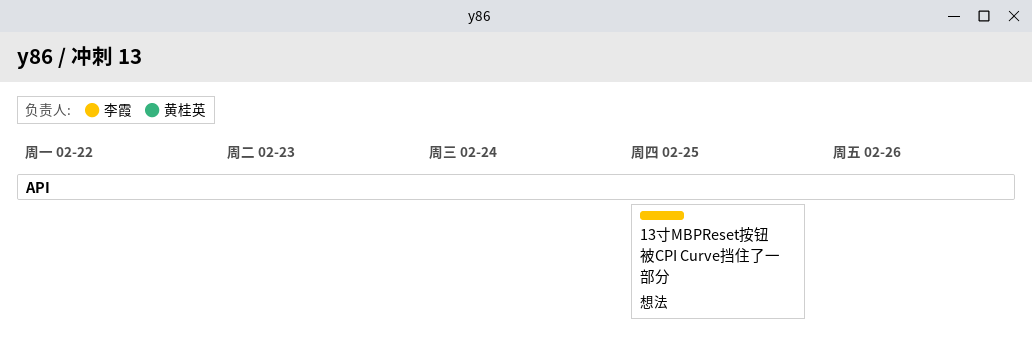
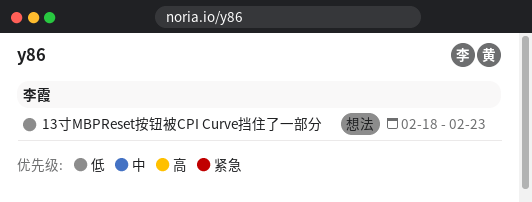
13寸MBPReset按钮被CPI Curve挡住了一部分, due: Feb 25 -> Feb 23

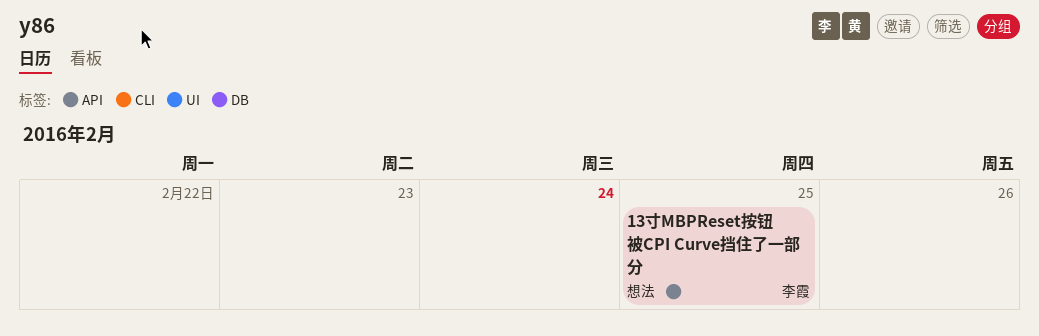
13寸MBPReset按钮被CPI Curve挡住了一部分, due: Feb 23 -> Feb 25

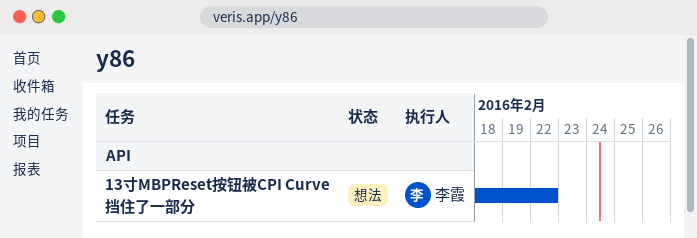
13寸MBPReset按钮被CPI Curve挡住了一部分, due: Feb 25 -> Feb 22

